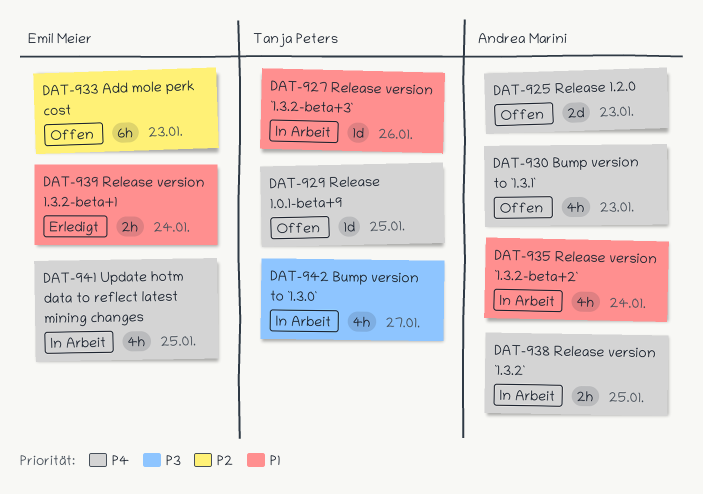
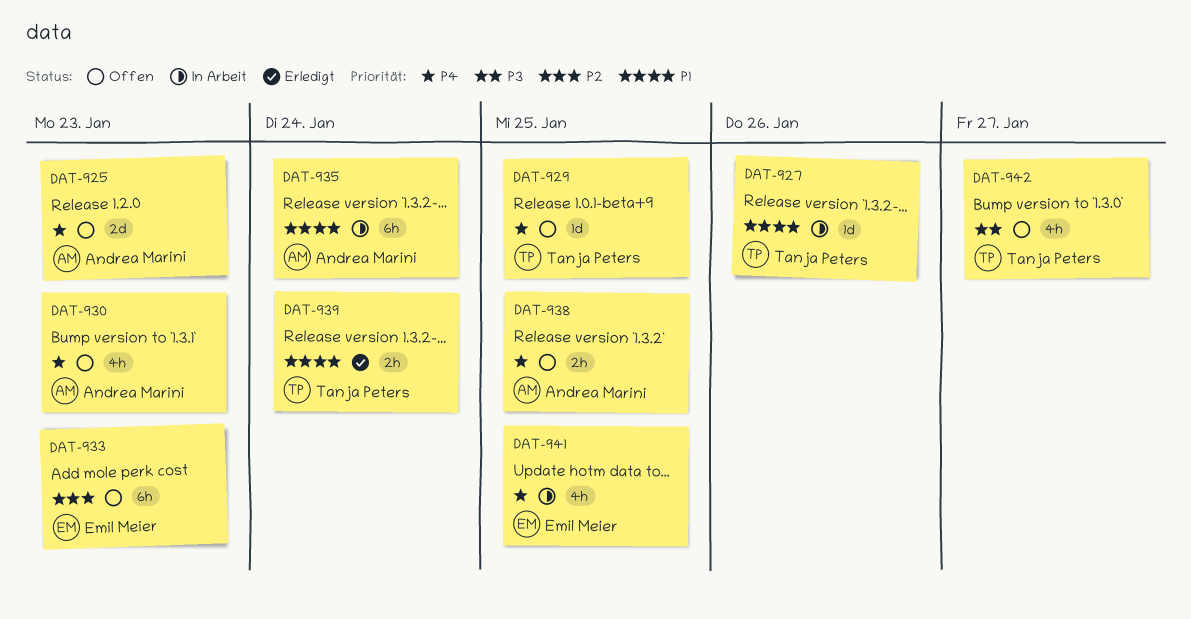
DAT-935, estimate: 4h -> 6h
DAT-938, status: In Arbeit -> Offen
DAT-939, owner: Emil Meier -> Tanja Peters
DAT-942, status: In Arbeit -> Offen

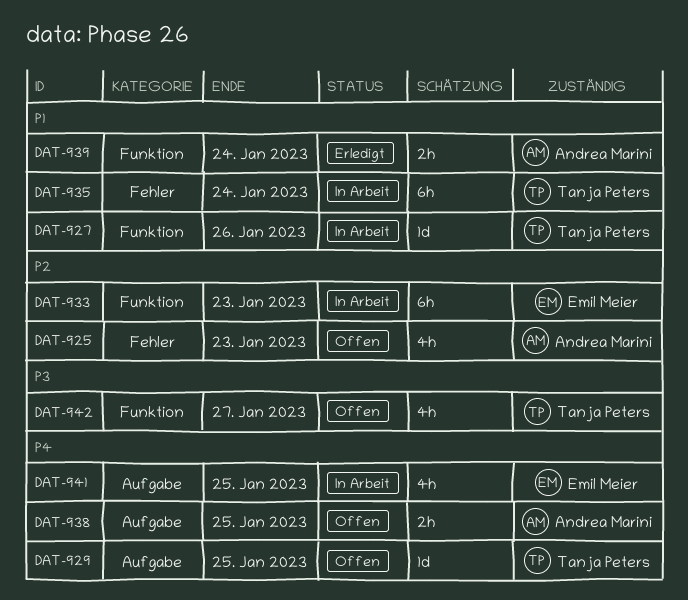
DAT-925, priority: P4 -> P2
DAT-925, estimate: 2d -> 4h
DAT-930: present -> none
DAT-933, status: Offen -> In Arbeit
DAT-935, owner: Andrea Marini -> Tanja Peters
DAT-939, owner: Tanja Peters -> Andrea Marini

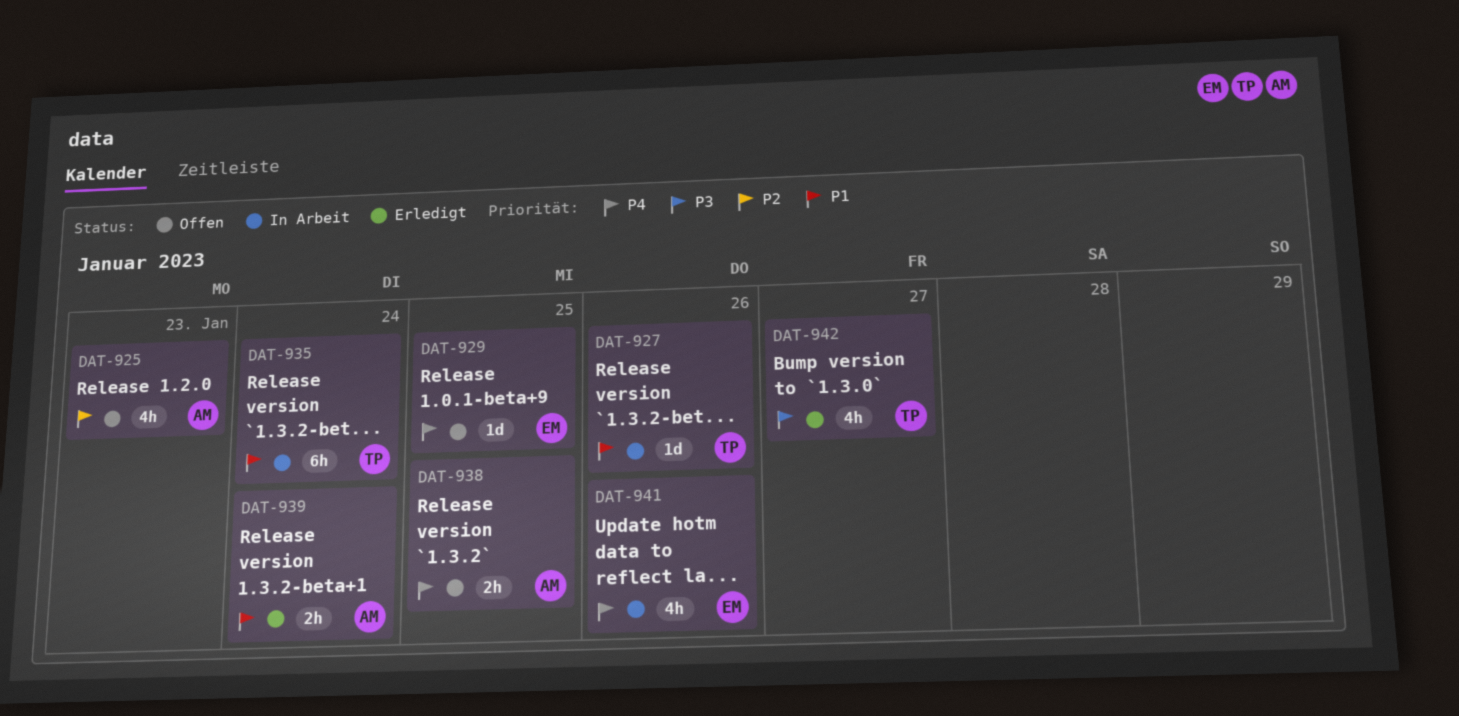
DAT-929, owner: Tanja Peters -> Emil Meier
DAT-933: present -> none
DAT-941, due: Jan 25 -> Jan 26
DAT-942, status: Offen -> Erledigt

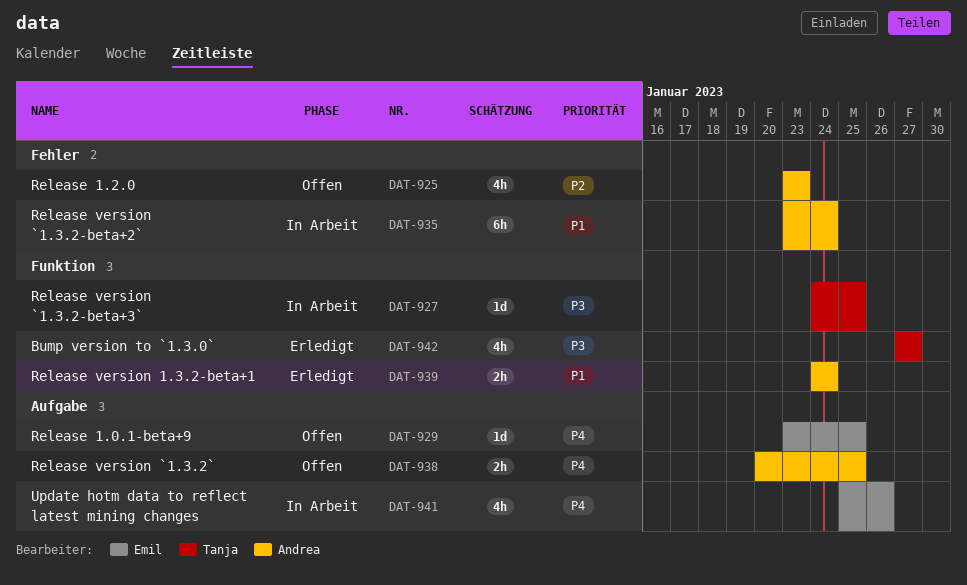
DAT-927, priority: P1 -> P3
DAT-927, due: Jan 26 -> Jan 25
DAT-935, owner: Tanja -> Andrea

